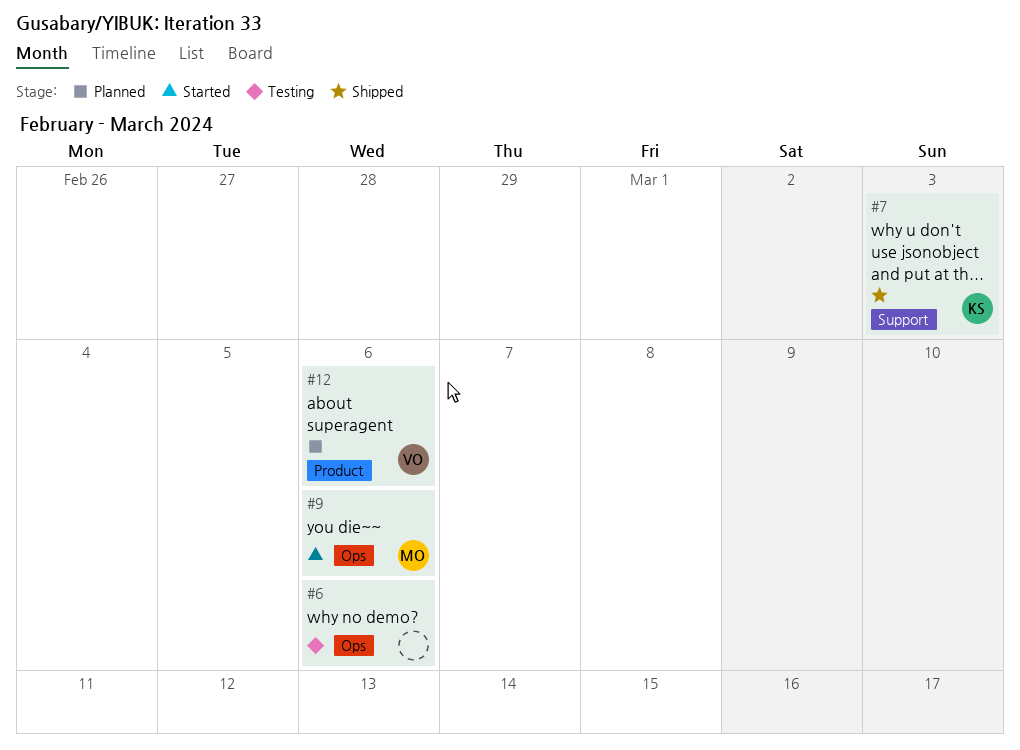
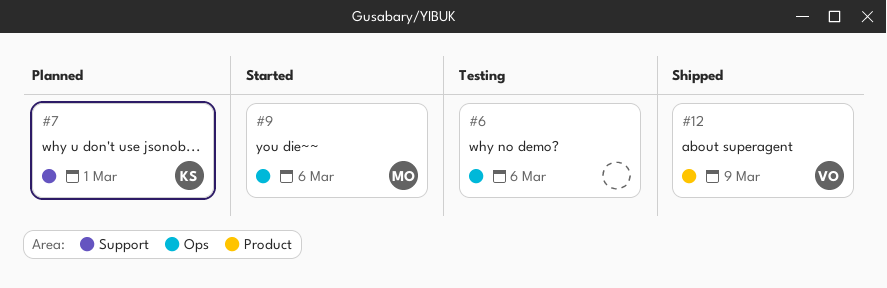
#7, status: Shipped -> Planned
#7, due: Mar 3 -> Mar 1
#12, status: Planned -> Shipped
#12, due: Mar 6 -> Mar 9

